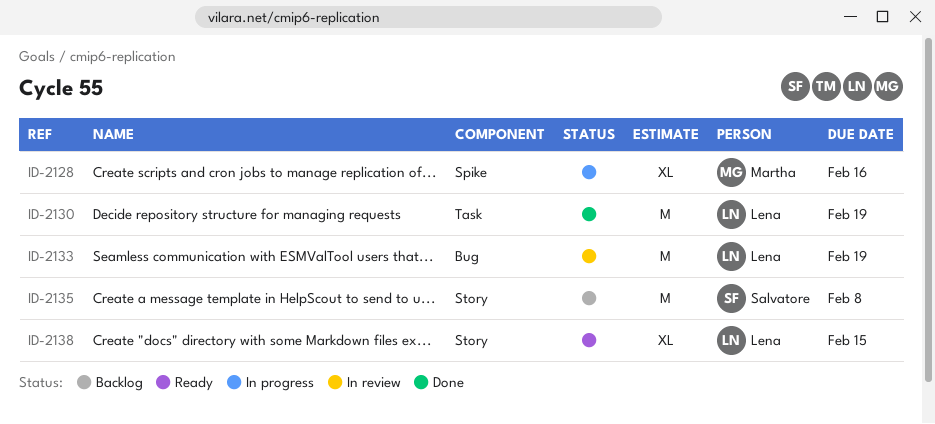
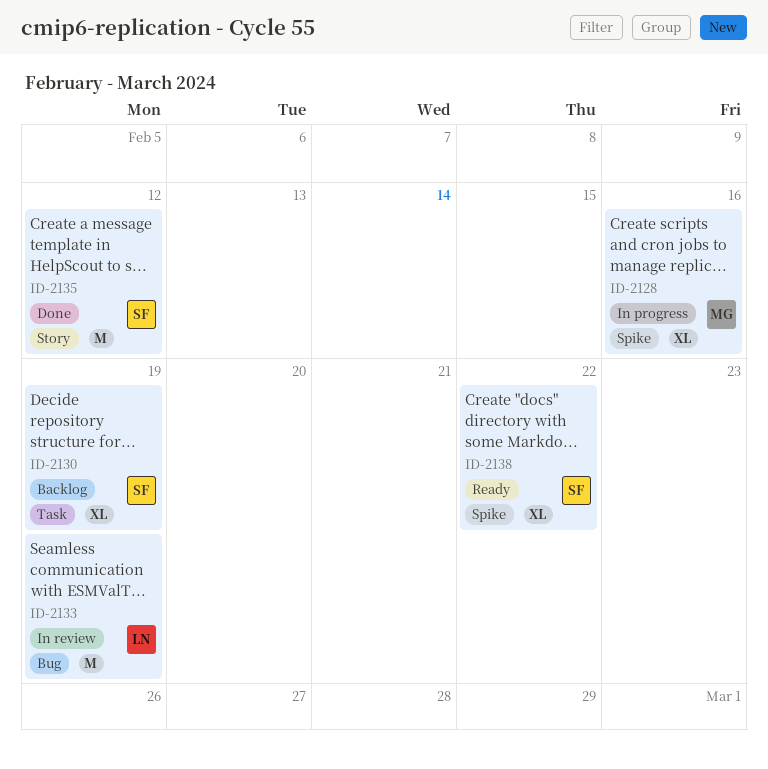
ID-2130, status: Done -> Backlog
ID-2130, owner: Lena -> Salvatore
ID-2130, estimate: M -> XL
ID-2135, status: Backlog -> Done
ID-2135, due: Feb 8 -> Feb 12
ID-2138, owner: Lena -> Salvatore
ID-2138, label: Story -> Spike
ID-2138, due: Feb 15 -> Feb 22

